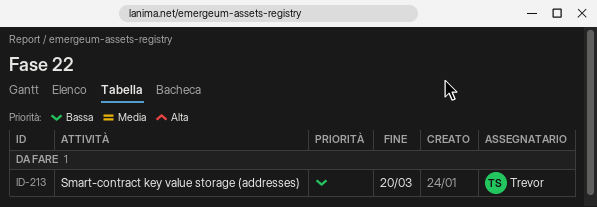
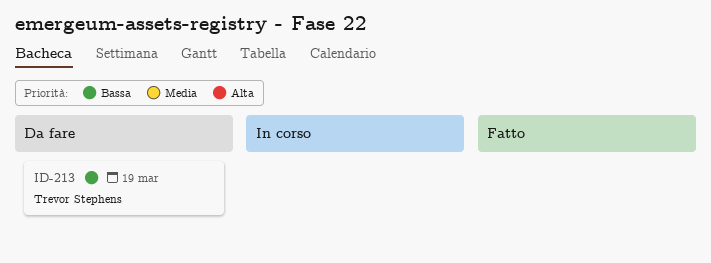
ID-213, due: Mar 20 -> Mar 19

